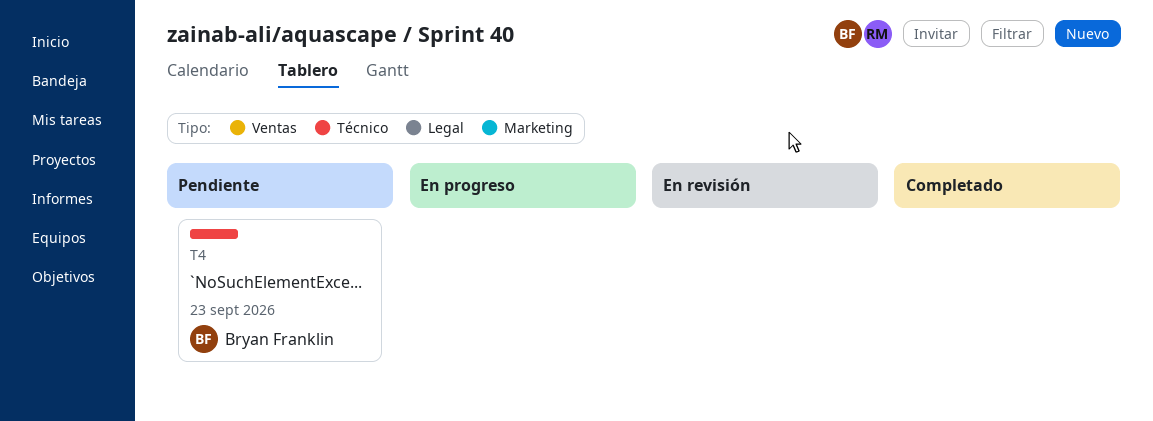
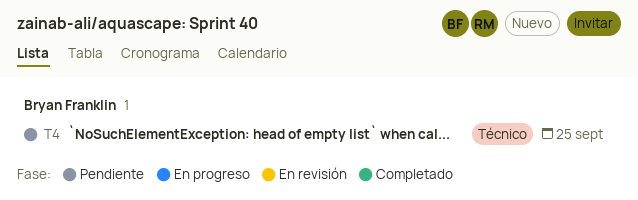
T4, due: Sep 23 -> Sep 25

